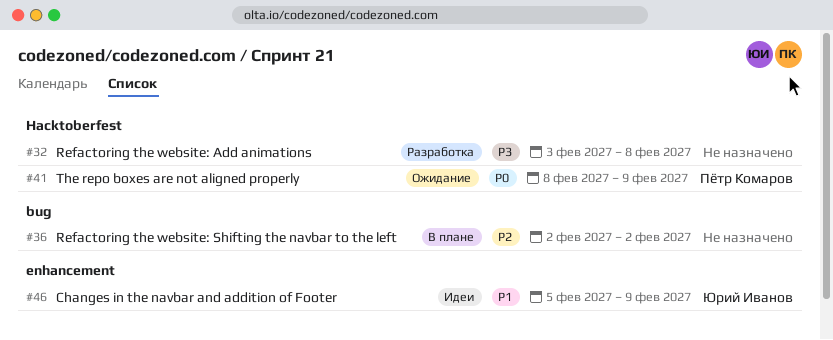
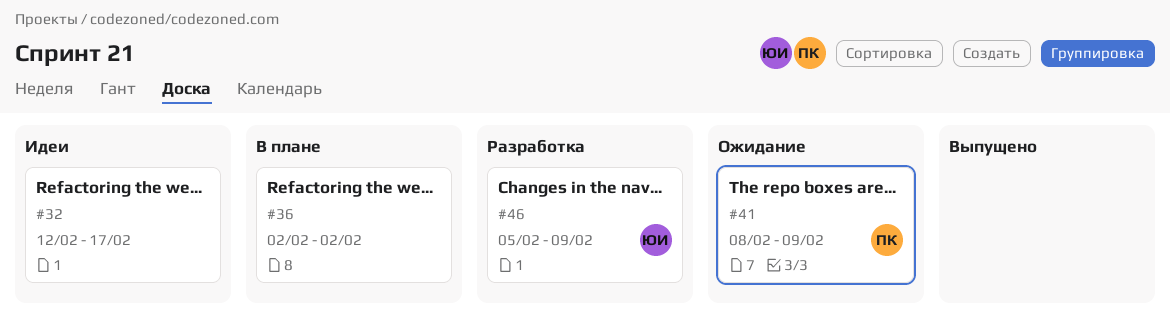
#32, status: Разработка -> Идеи
#32, start: Feb 3 -> Feb 12
#32, due: Feb 8 -> Feb 17
#46, status: Идеи -> Разработка

